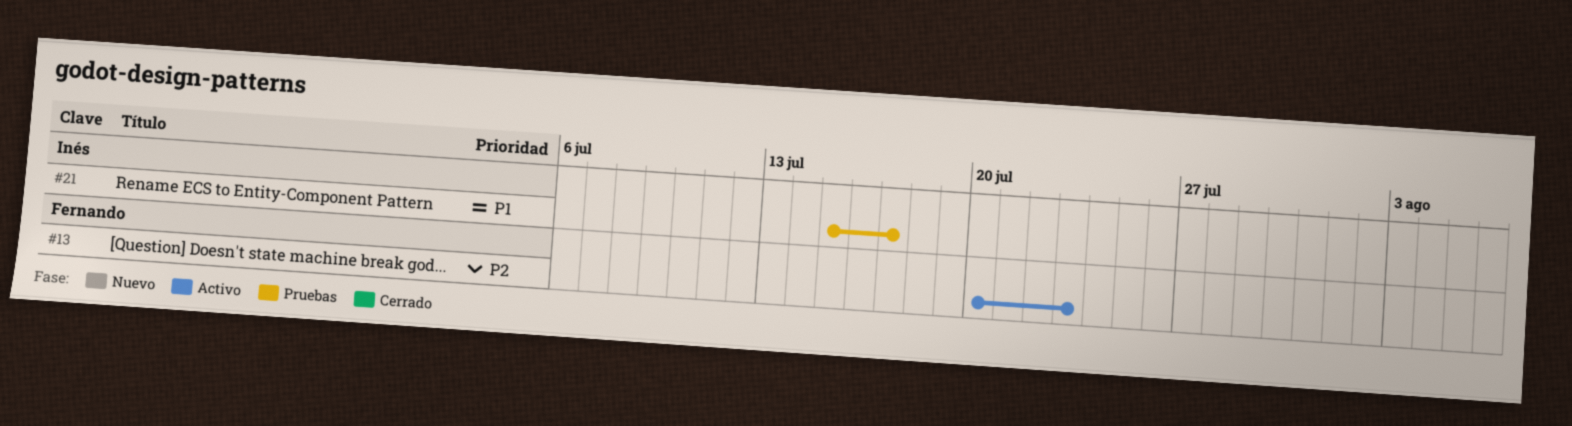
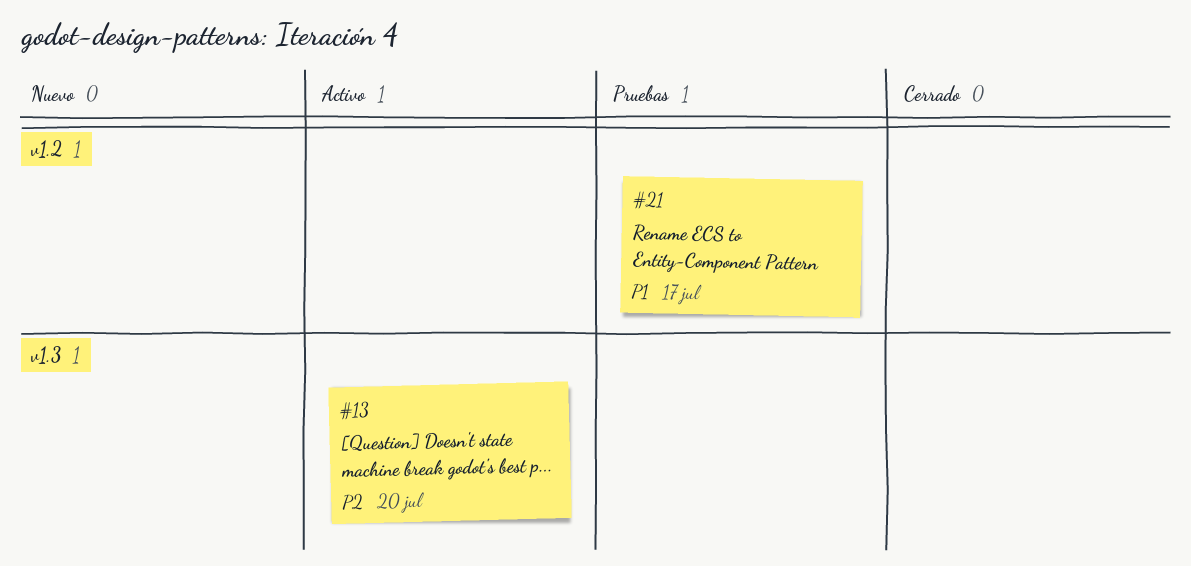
#13, due: Jul 23 -> Jul 20

